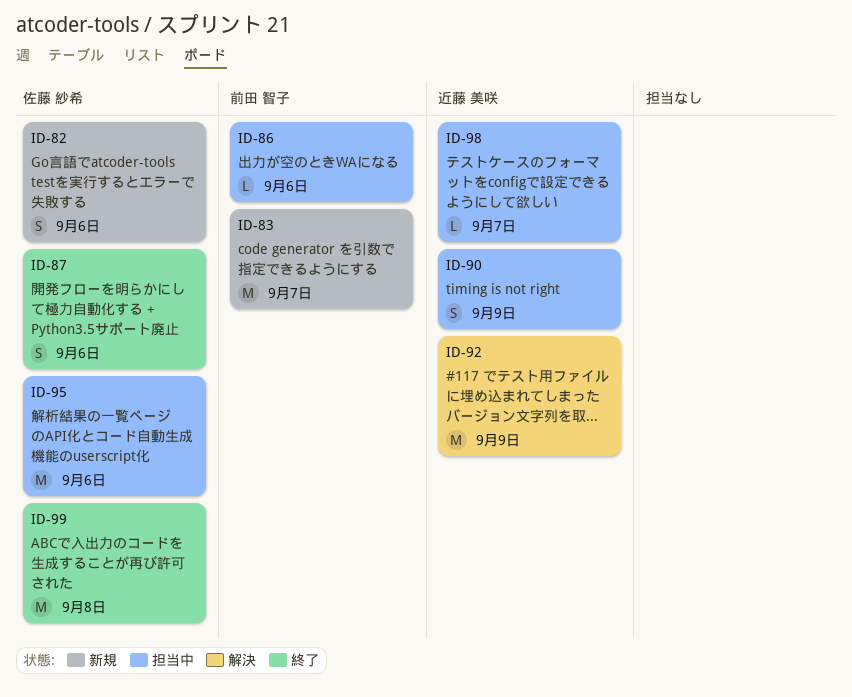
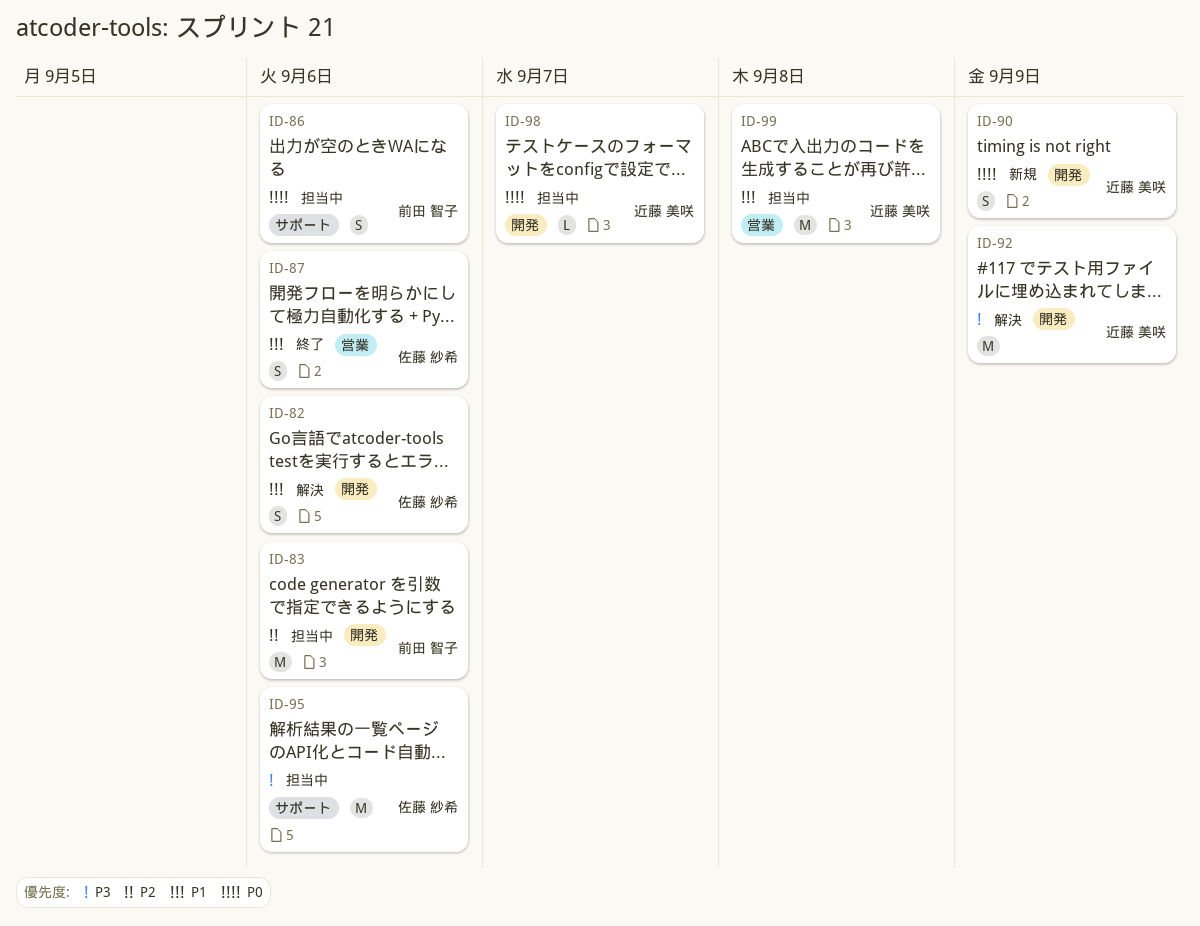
ID-82, status: 新規 -> 解決
ID-83, status: 新規 -> 担当中
ID-83, due: Sep 7 -> Sep 6
ID-86, estimate: L -> S
ID-90, status: 担当中 -> 新規
ID-99, status: 終了 -> 担当中
ID-99, owner: 佐藤 紗希 -> 近藤 美咲

